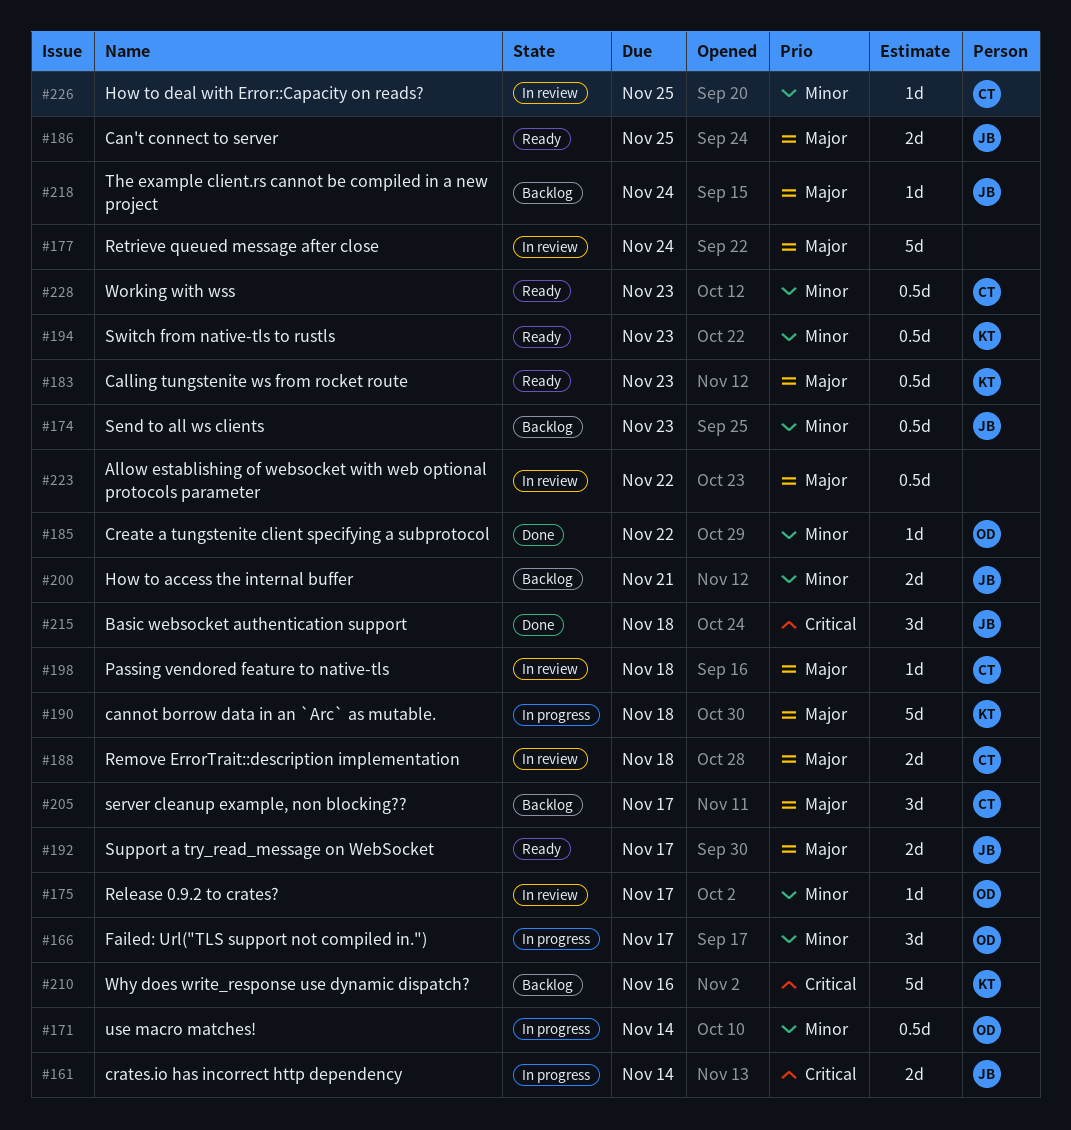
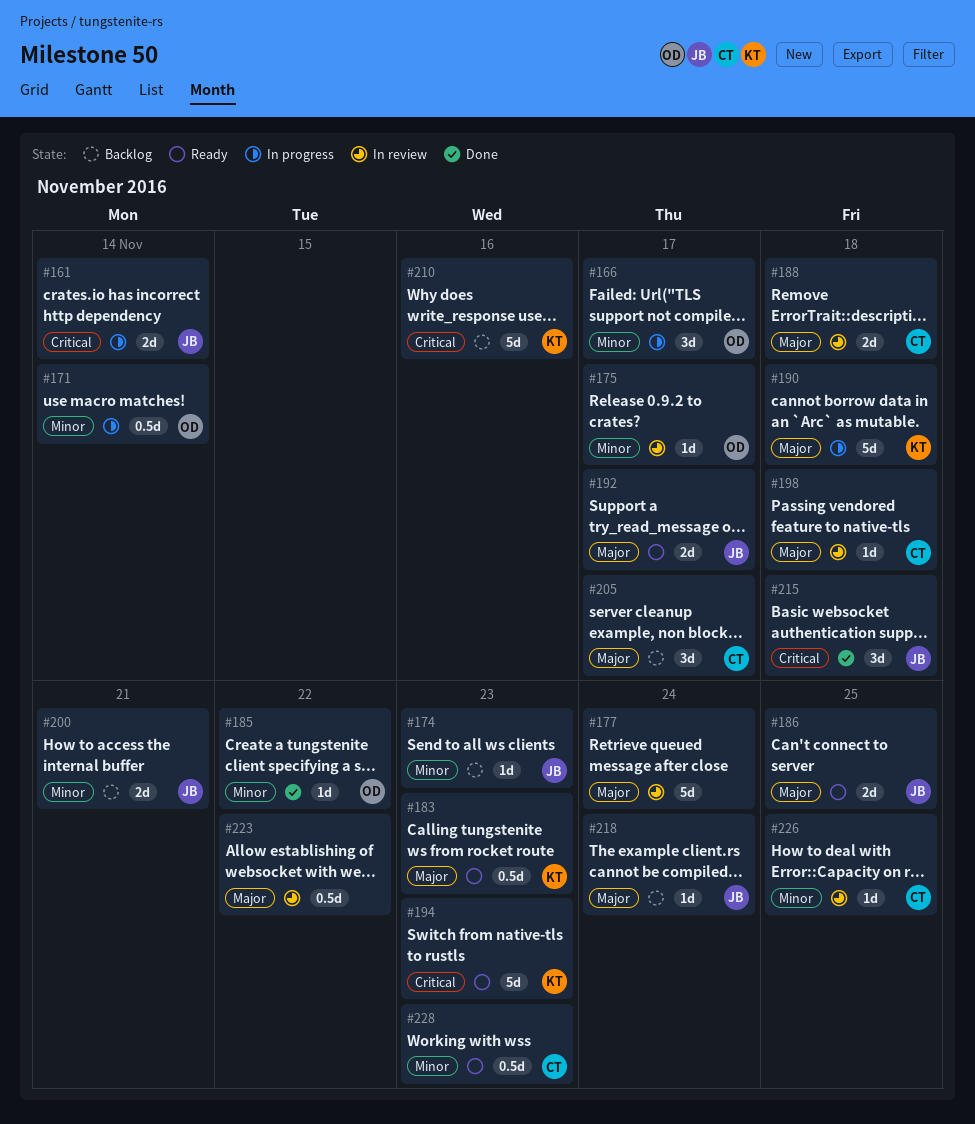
#174, estimate: 0.5d -> 1d
#194, priority: Minor -> Critical
#194, estimate: 0.5d -> 5d

